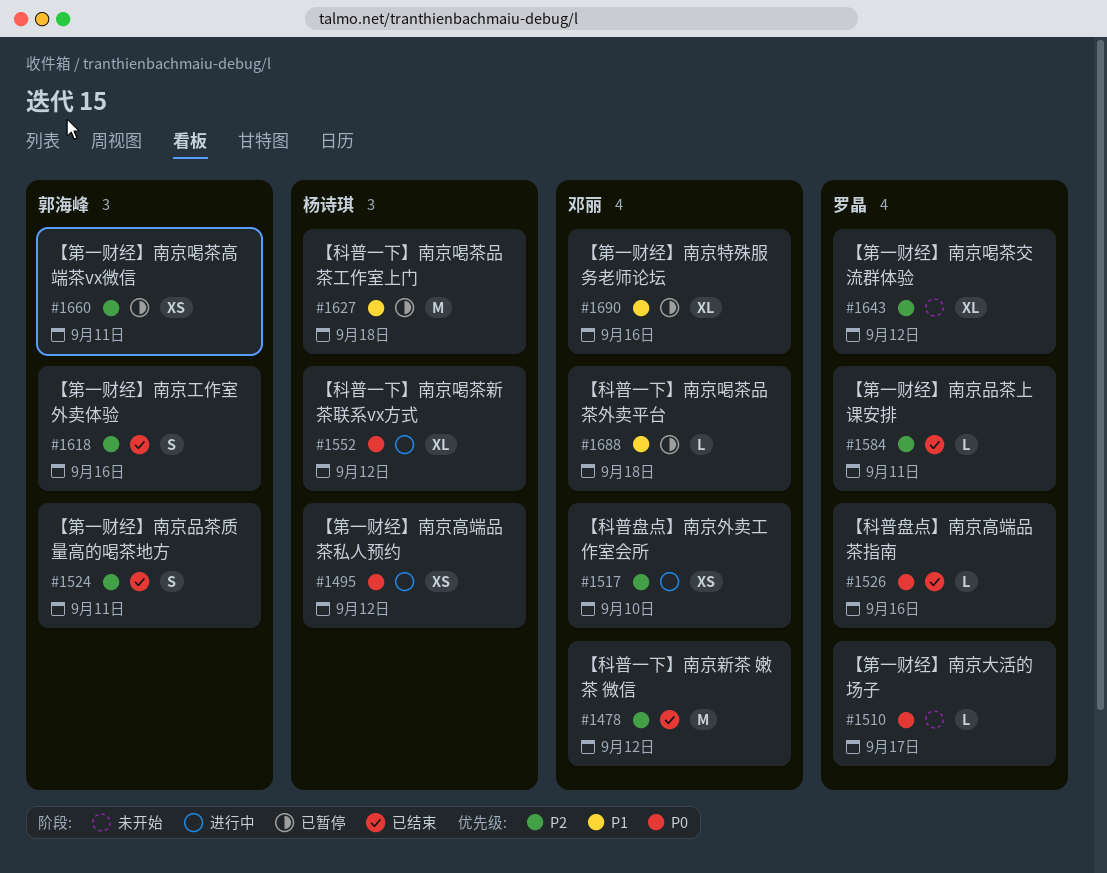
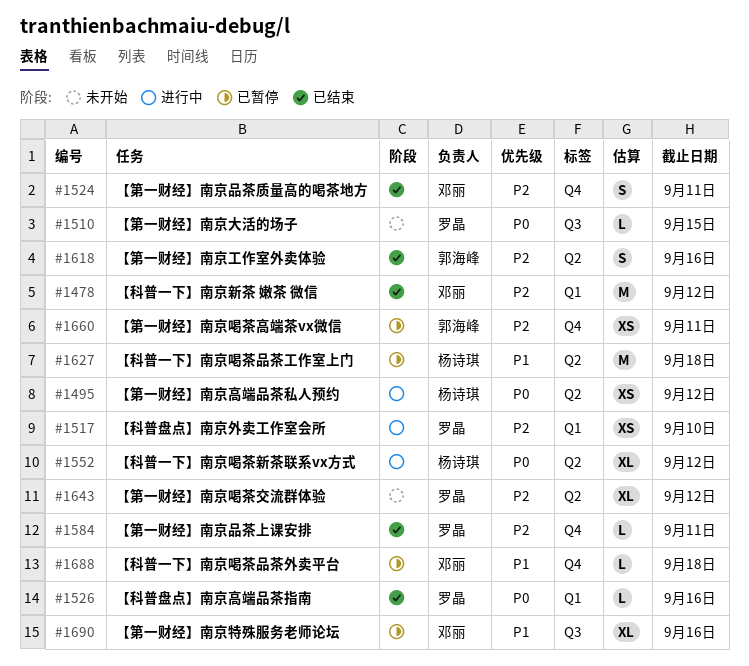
#1510, due: Sep 17 -> Sep 15
#1517, owner: 邓丽 -> 罗晶
#1524, owner: 郭海峰 -> 邓丽

